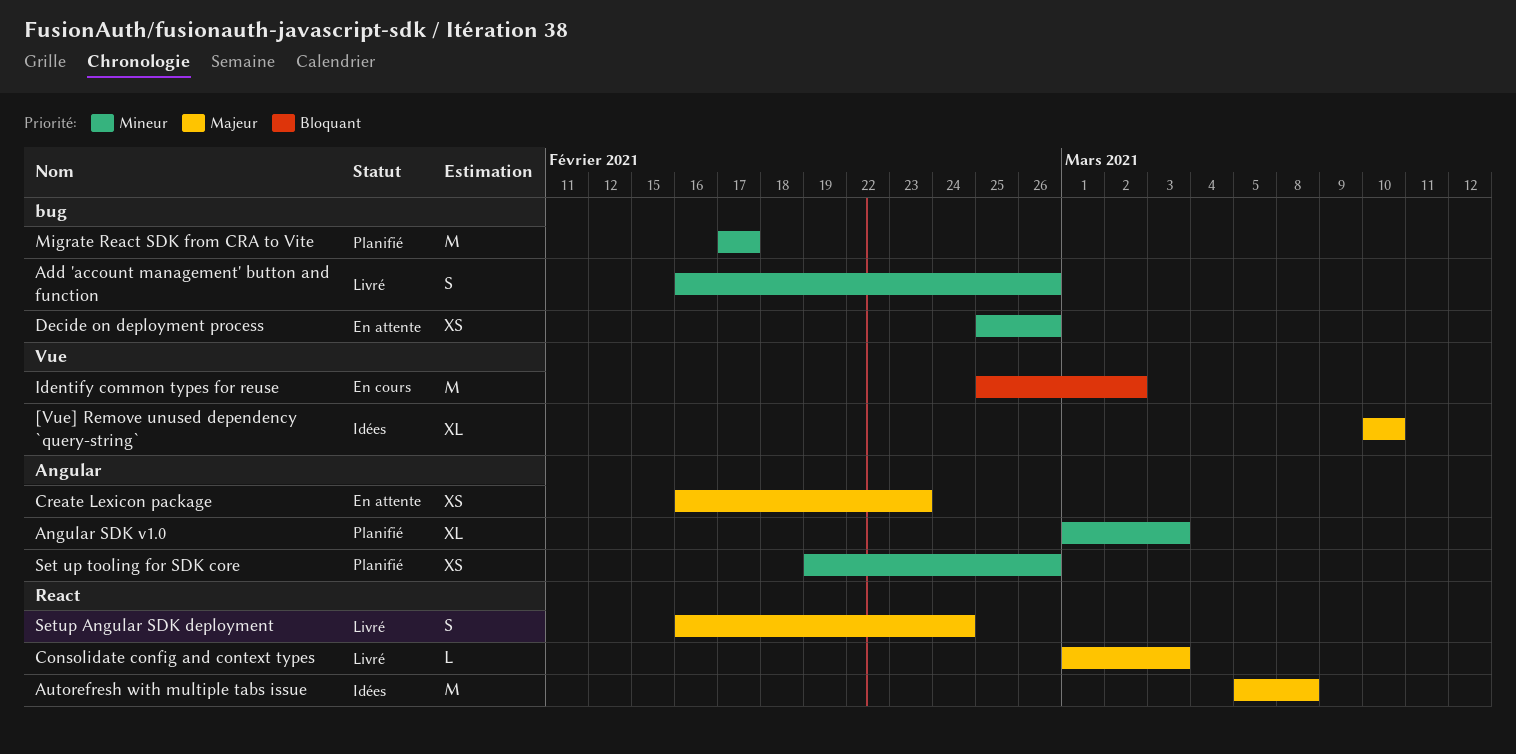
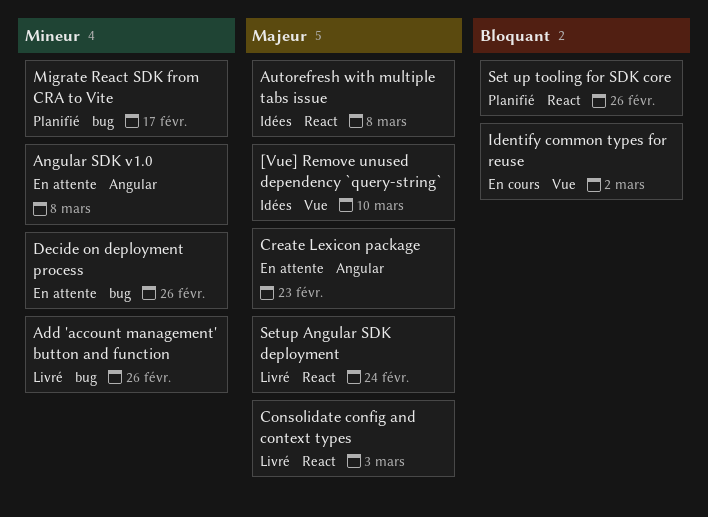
Angular SDK v1.0, status: Planifié -> En attente
Angular SDK v1.0, due: Mar 3 -> Mar 8
Set up tooling for SDK core, priority: Mineur -> Bloquant
Set up tooling for SDK core, label: Angular -> React

